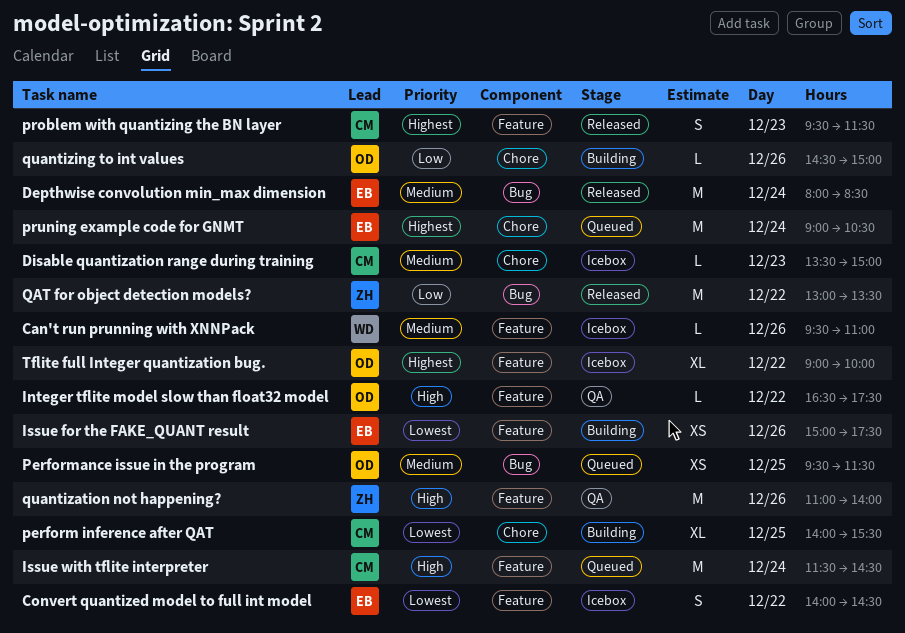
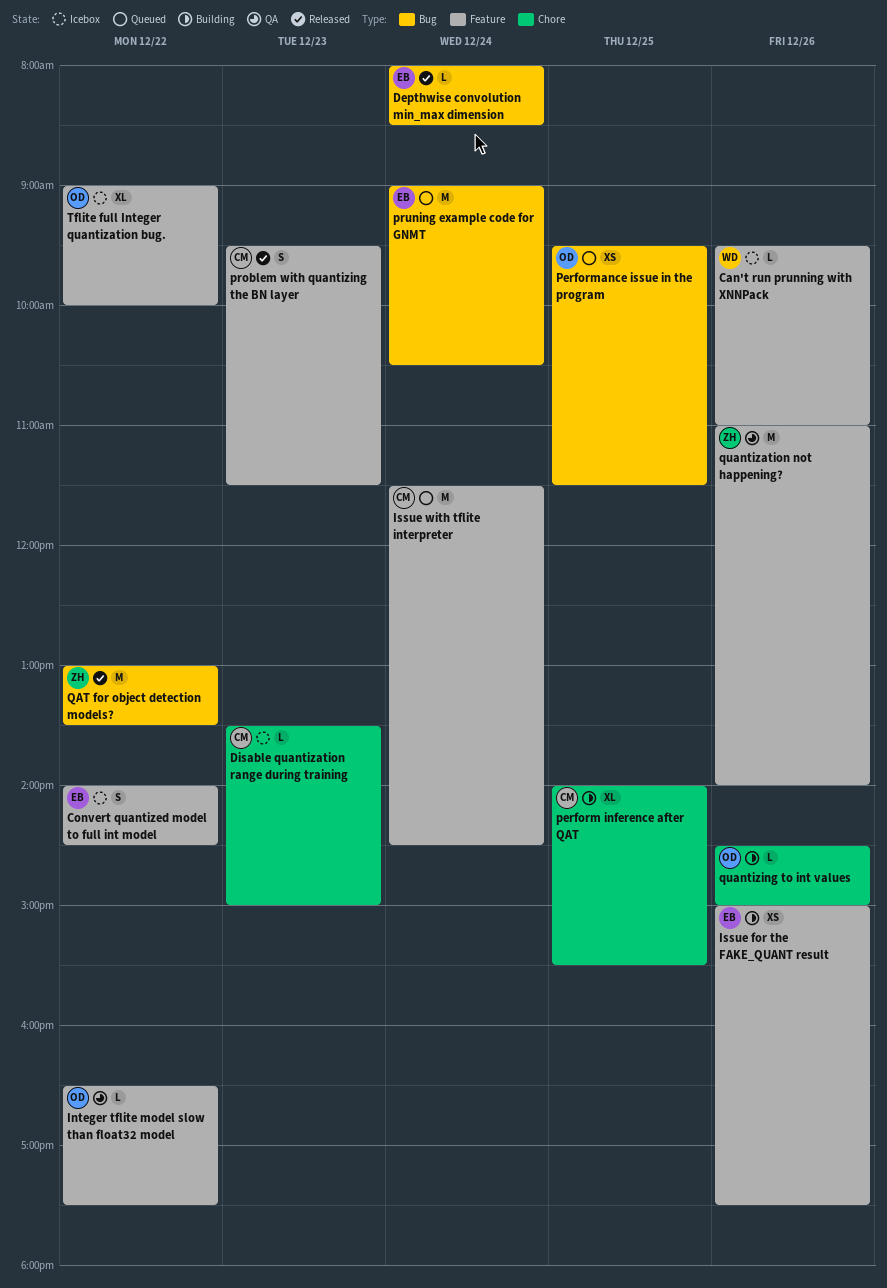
Depthwise convolution min_max dimension, estimate: M -> L
pruning example code for GNMT, label: Chore -> Bug

